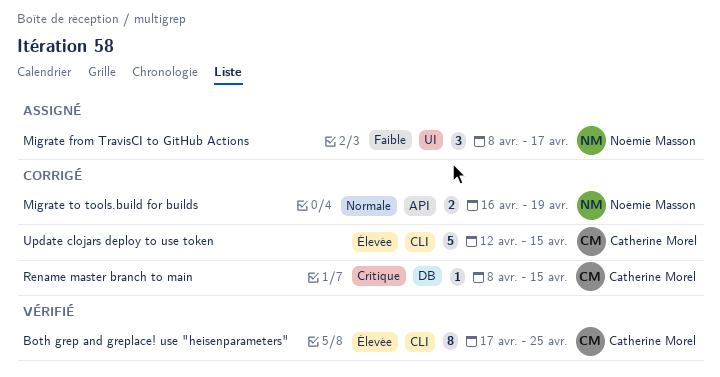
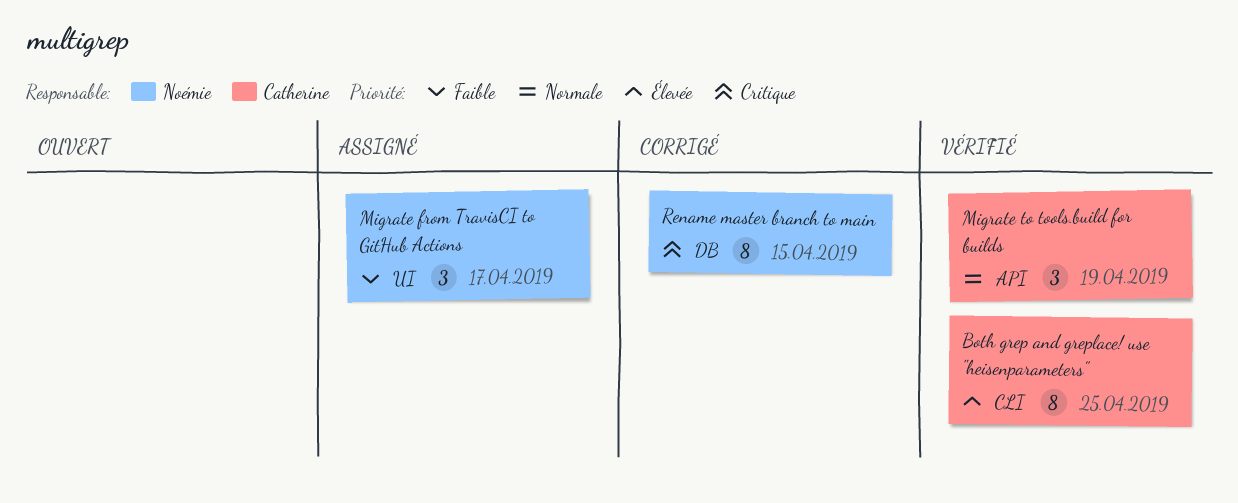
Migrate to tools.build for builds, status: Corrigé -> Vérifié
Migrate to tools.build for builds, owner: Noémie Masson -> Catherine Morel
Migrate to tools.build for builds, estimate: 2 -> 3
Rename master branch to main, owner: Catherine Morel -> Noémie Masson
Rename master branch to main, estimate: 1 -> 8
Update clojars deploy to use token: present -> none

